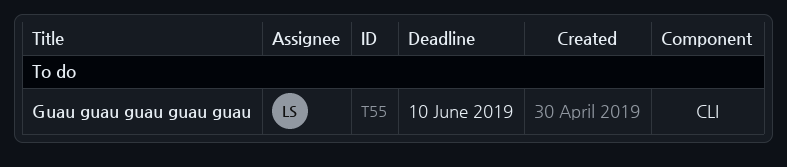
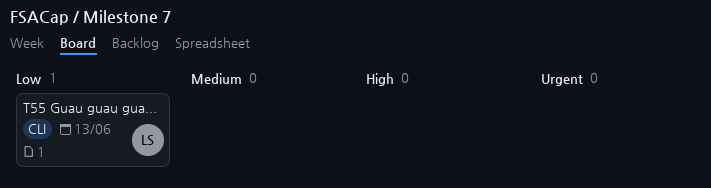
T55, due: Jun 10 -> Jun 13

